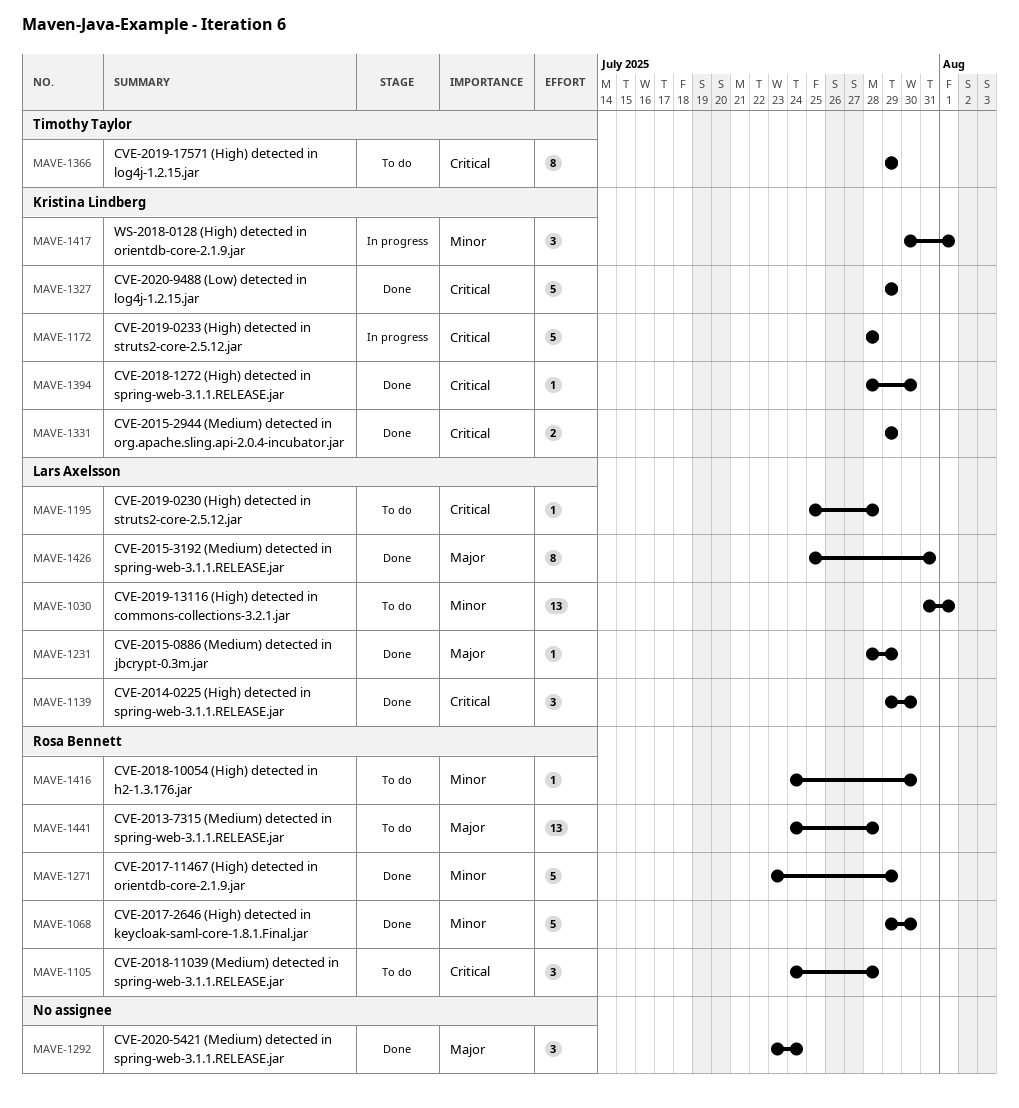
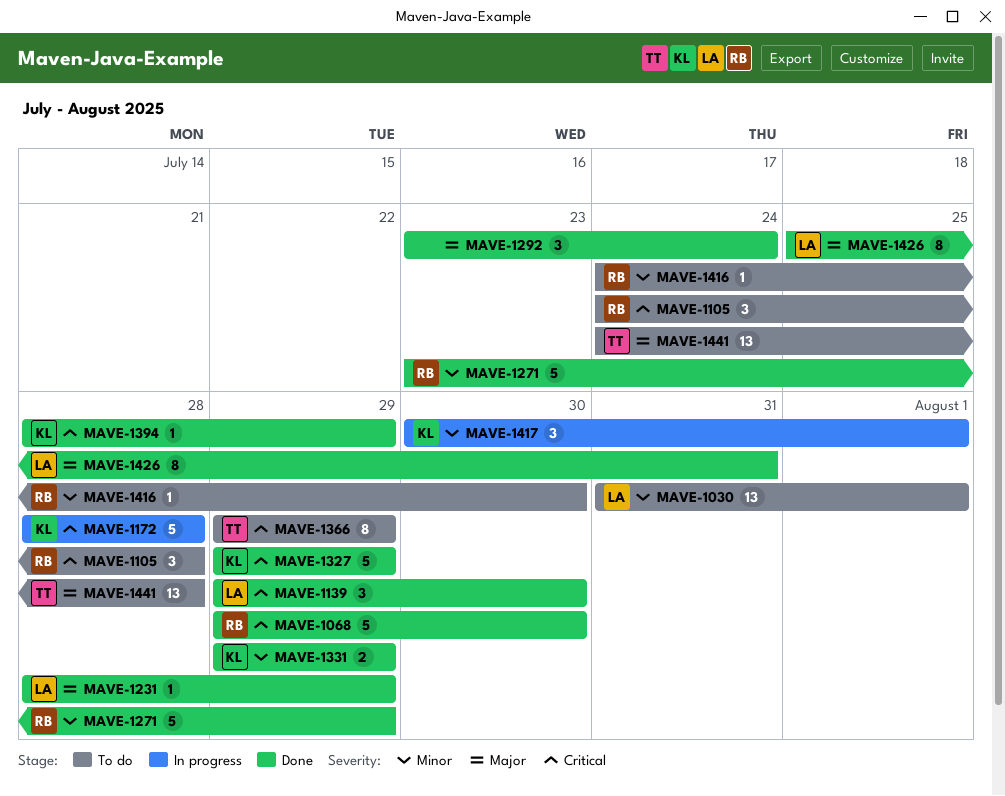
MAVE-1068, priority: Minor -> Critical
MAVE-1195: present -> none
MAVE-1331, priority: Critical -> Minor
MAVE-1394, due: Jul 30 -> Jul 29
MAVE-1441, owner: Rosa Bennett -> Timothy Taylor

